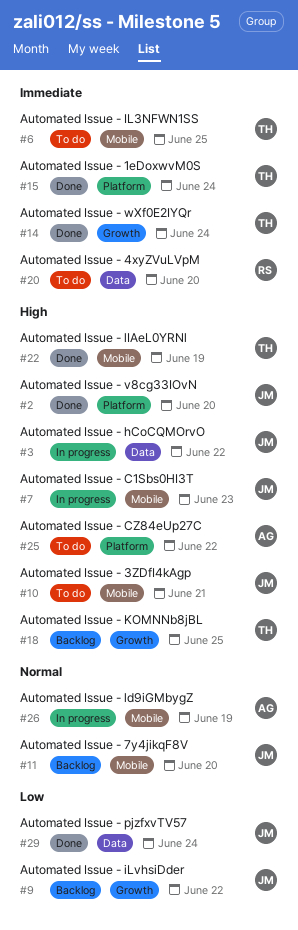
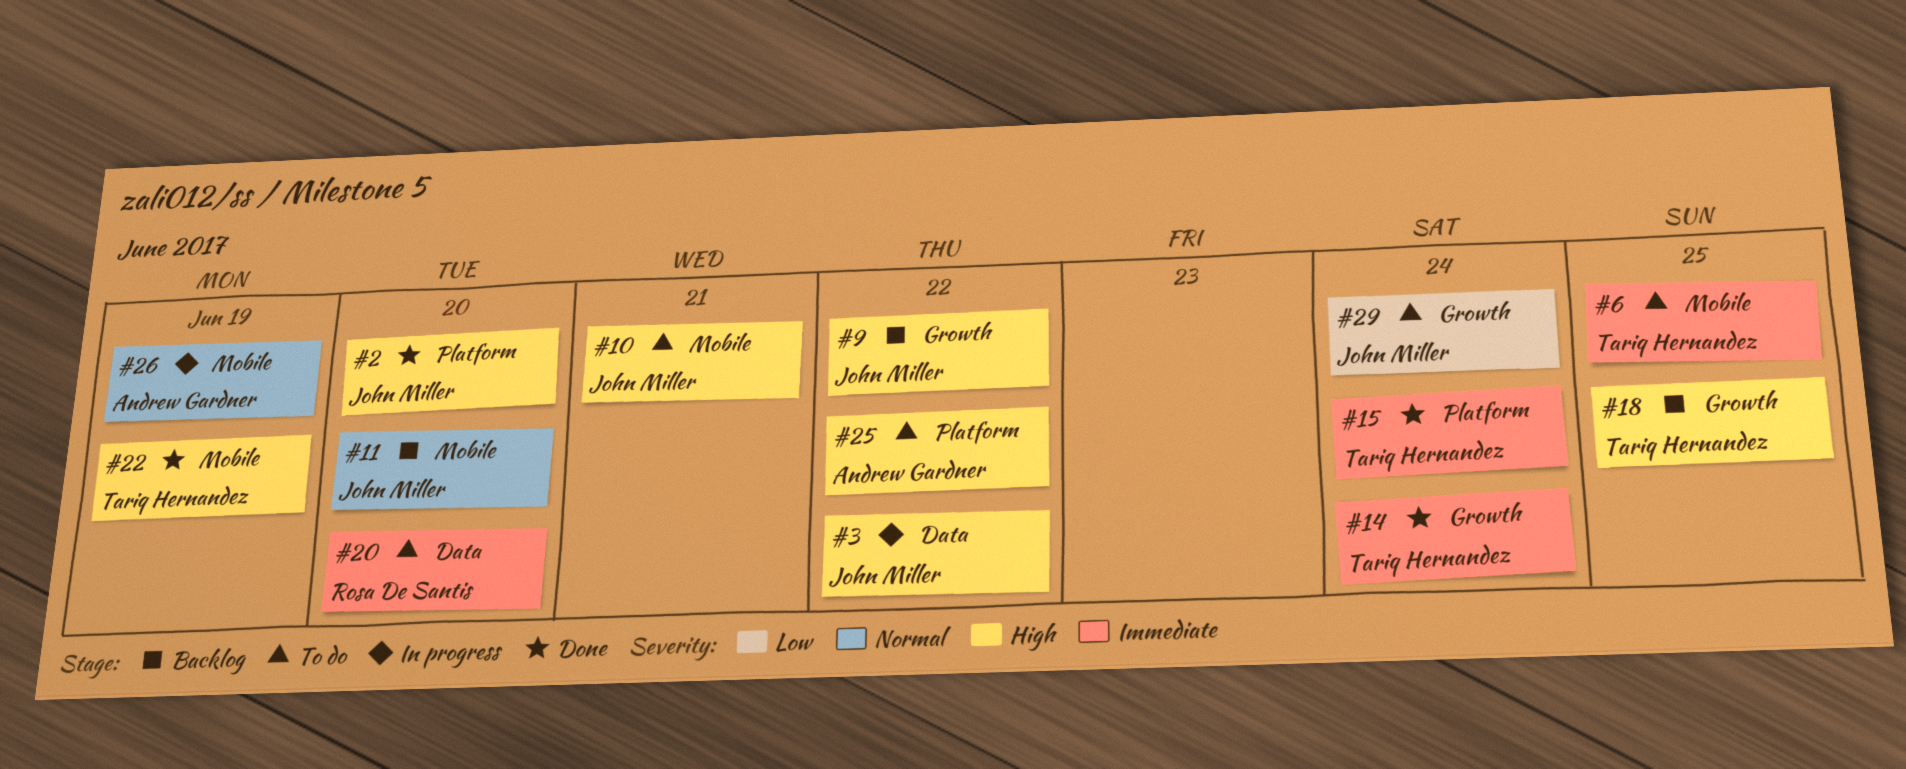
#7: present -> none
#9, priority: Low -> High
#29, status: Done -> To do
#29, label: Data -> Growth

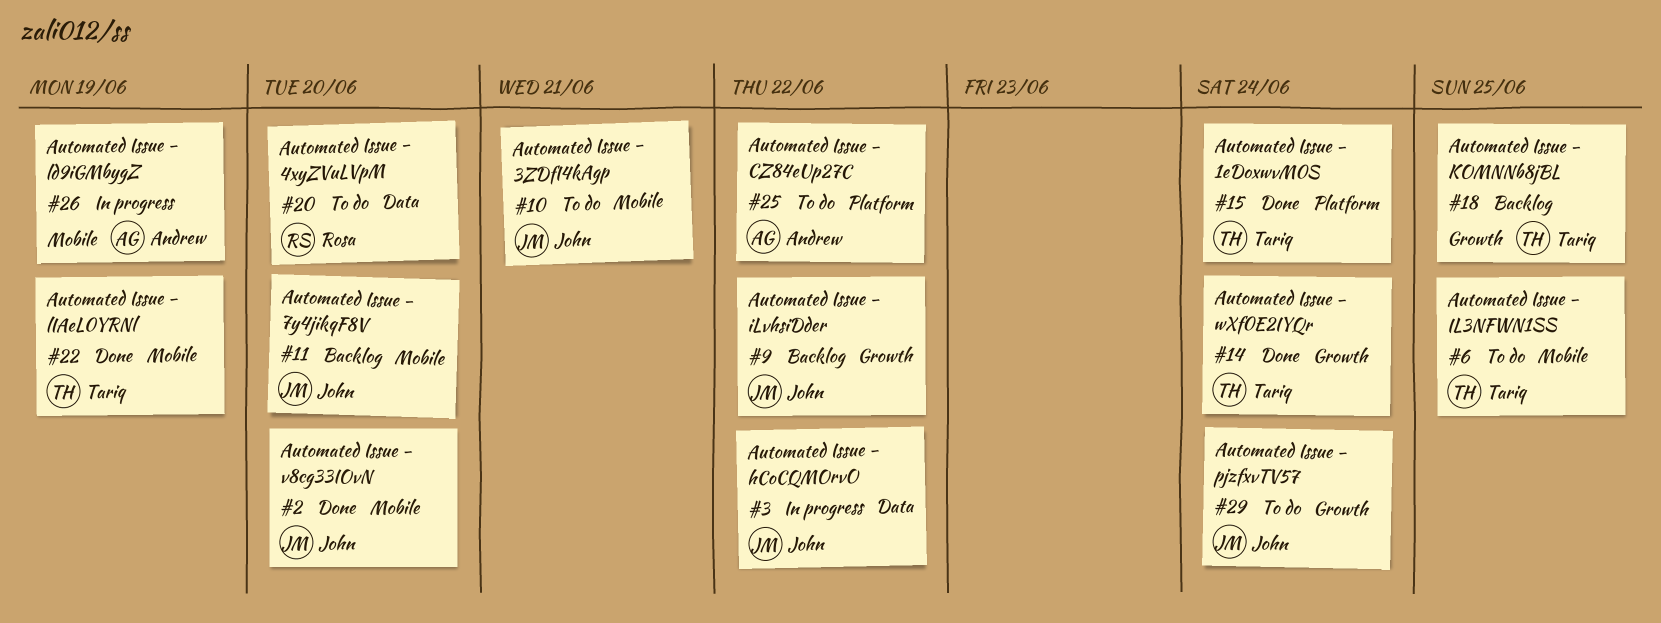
#2, label: Platform -> Mobile

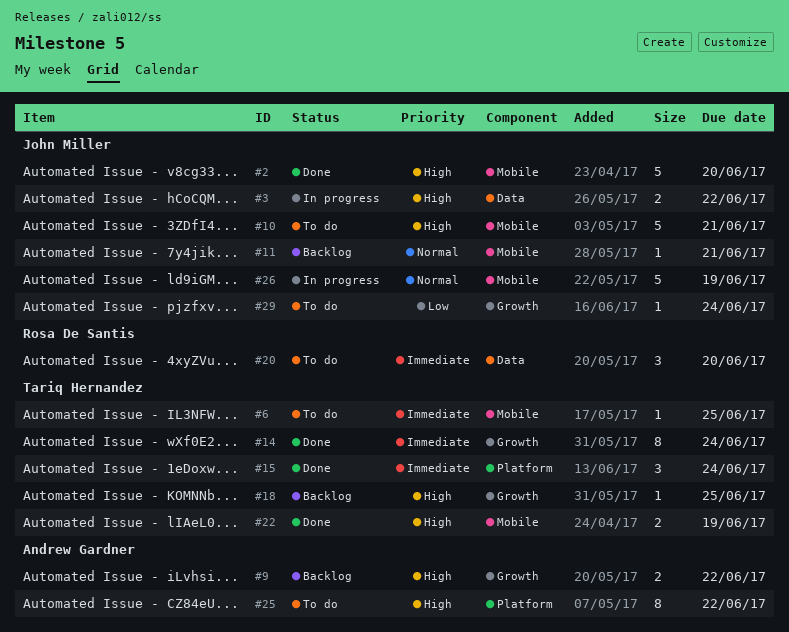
#9, owner: John Miller -> Andrew Gardner
#11, due: Jun 20 -> Jun 21
#26, owner: Andrew Gardner -> John Miller

